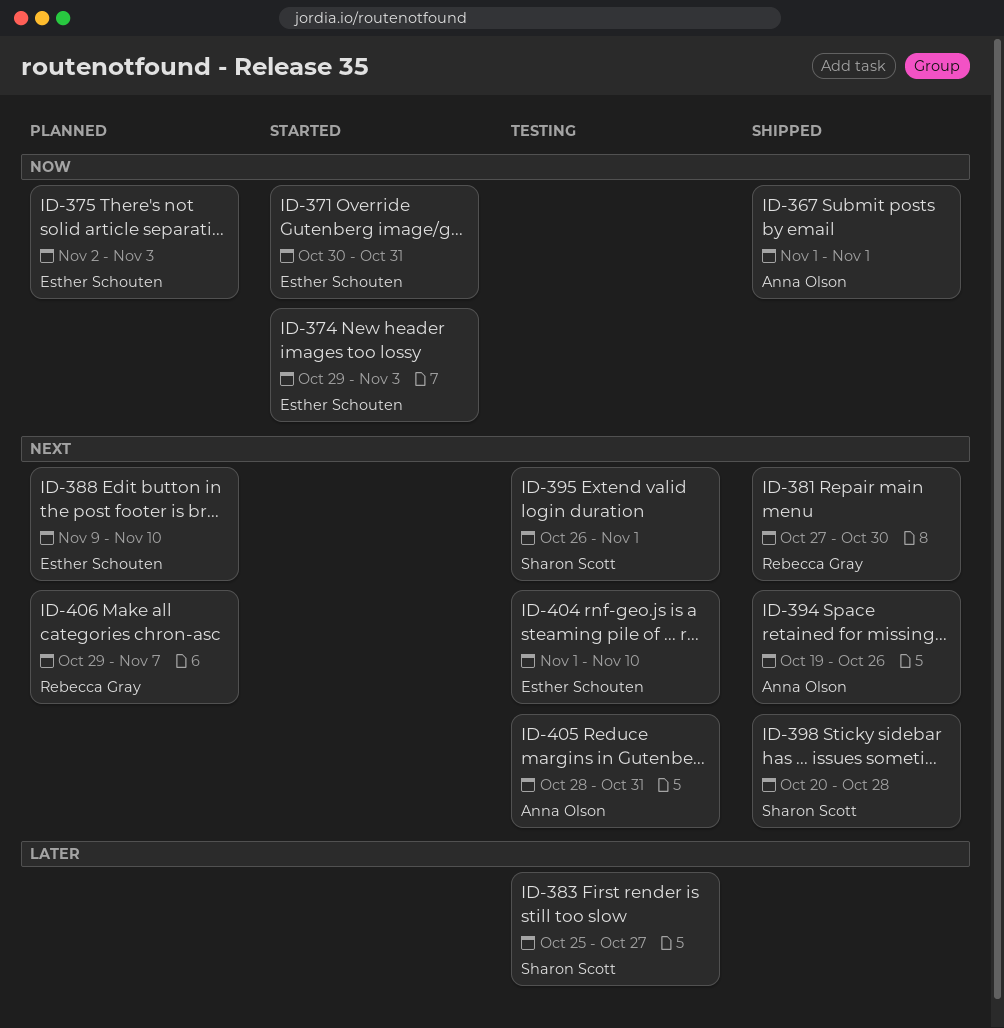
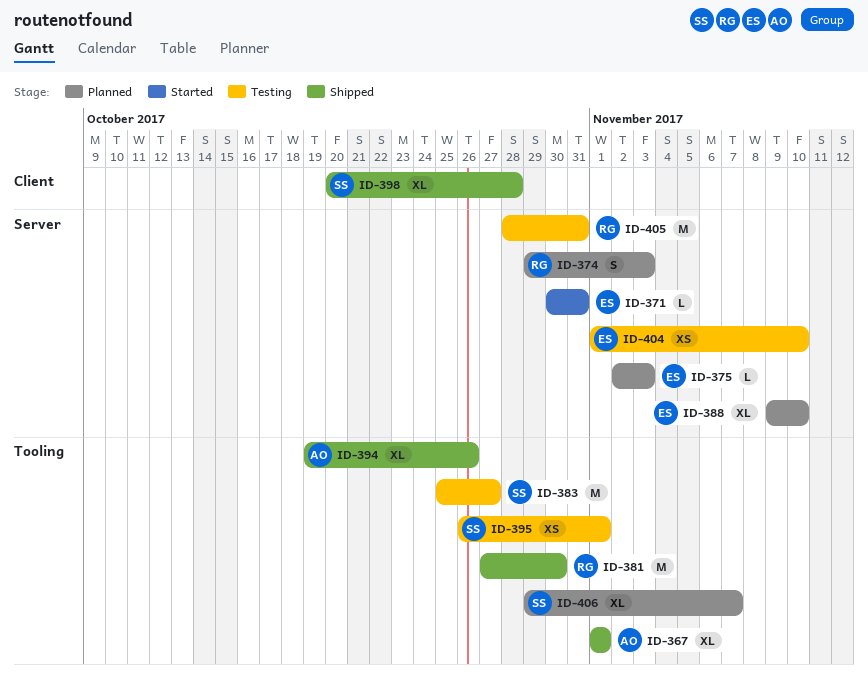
ID-374, status: Started -> Planned
ID-374, owner: Esther Schouten -> Rebecca Gray
ID-405, owner: Anna Olson -> Rebecca Gray
ID-406, owner: Rebecca Gray -> Sharon Scott

